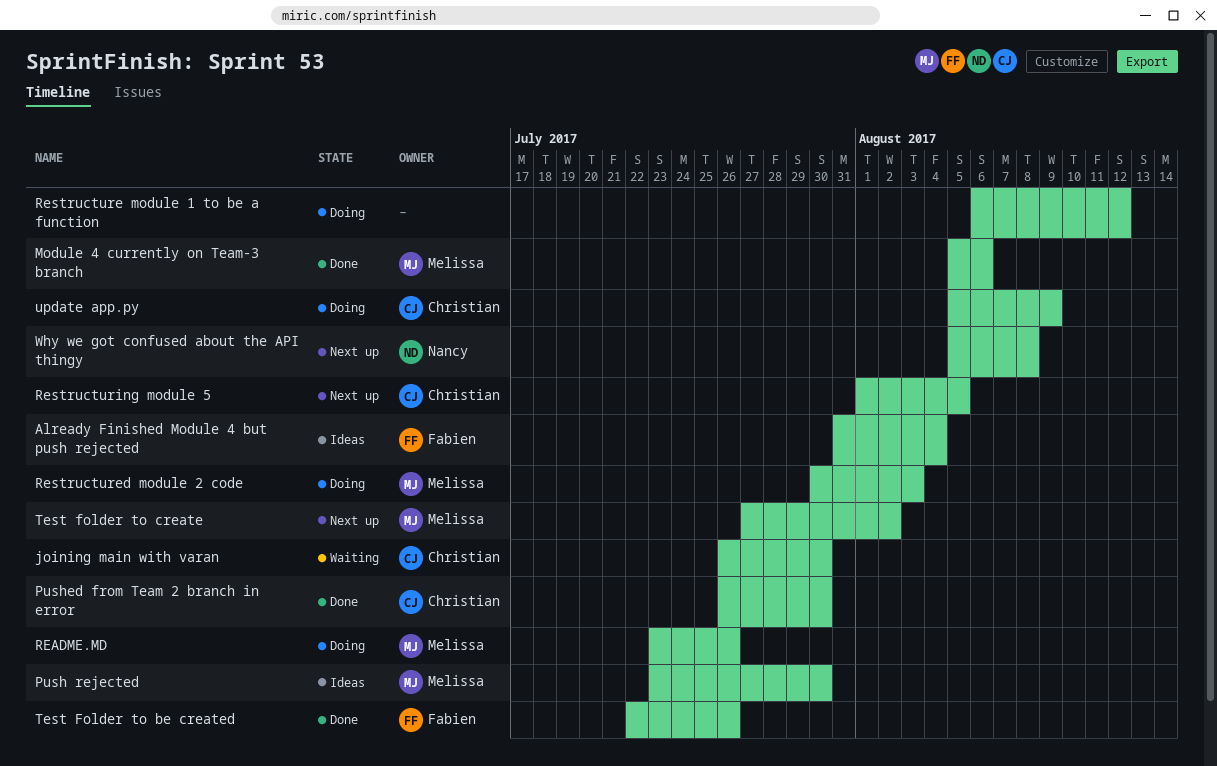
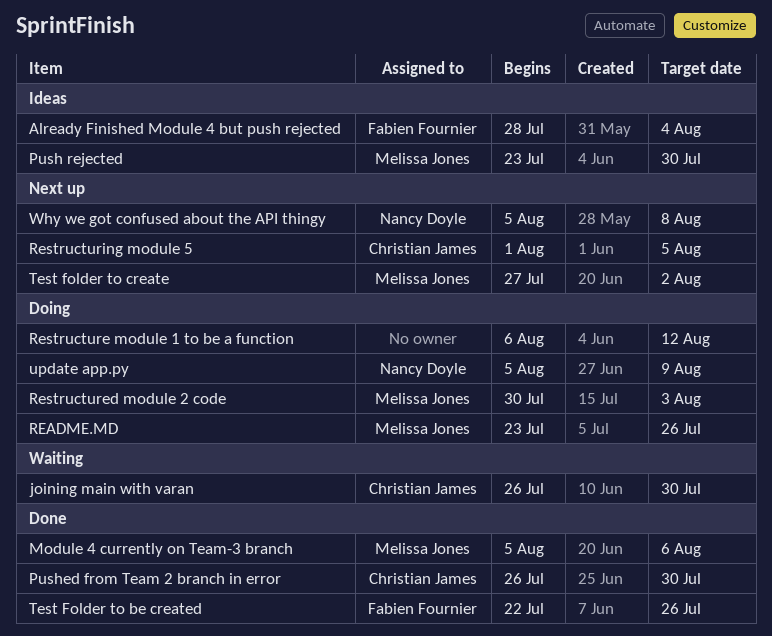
Already Finished Module 4 but push rejected, start: Jul 31 -> Jul 28
update app.py, owner: Christian James -> Nancy Doyle

